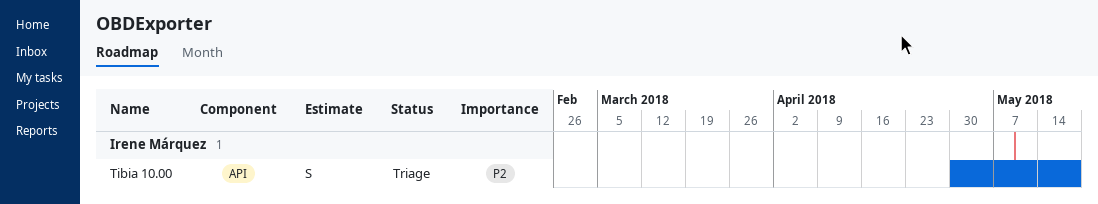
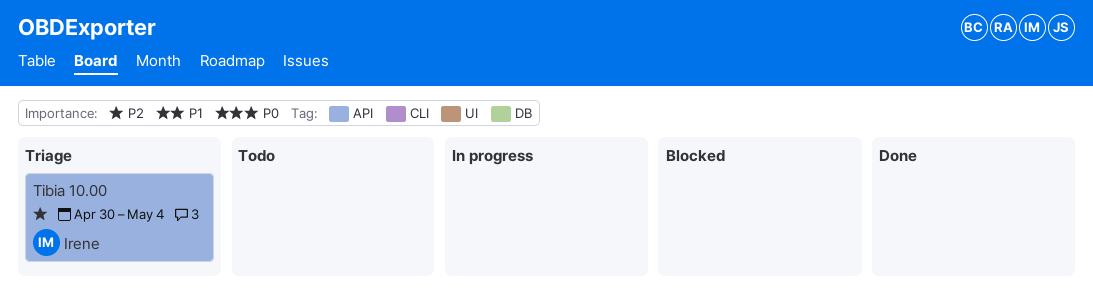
Tibia 10.00, due: May 18 -> May 4

